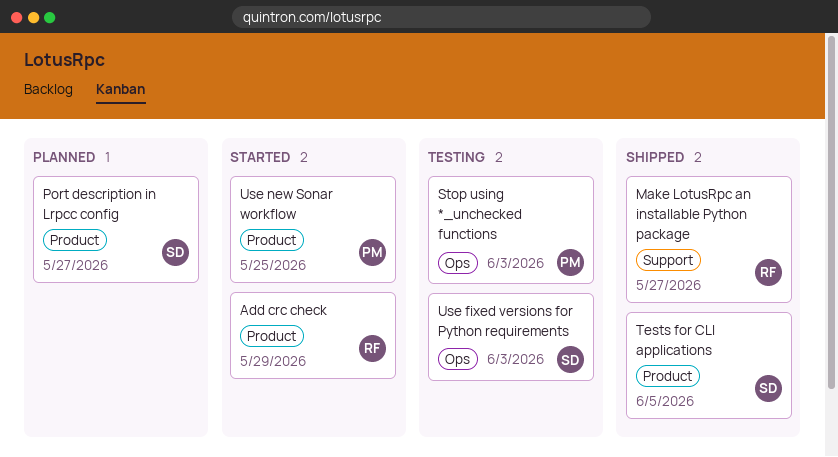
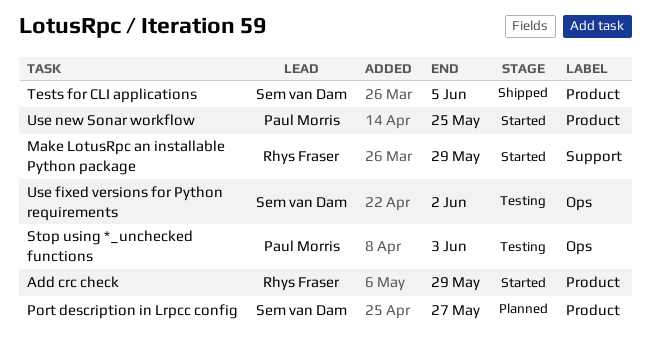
Make LotusRpc an installable Python package, status: Shipped -> Started
Make LotusRpc an installable Python package, due: May 27 -> May 29
Use fixed versions for Python requirements, due: Jun 3 -> Jun 2

